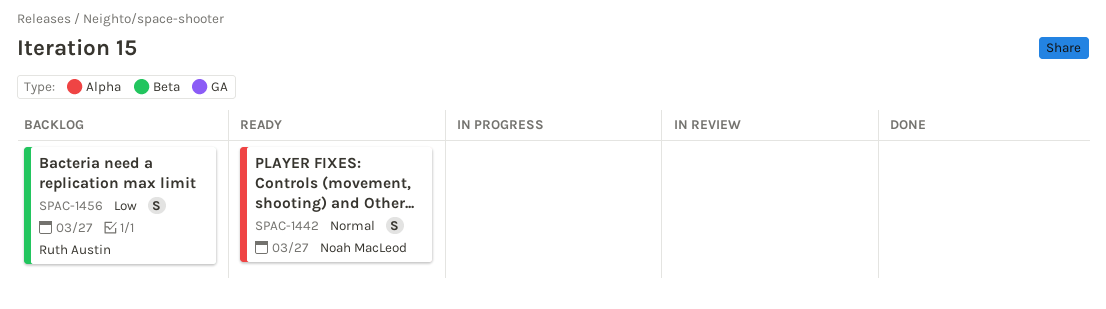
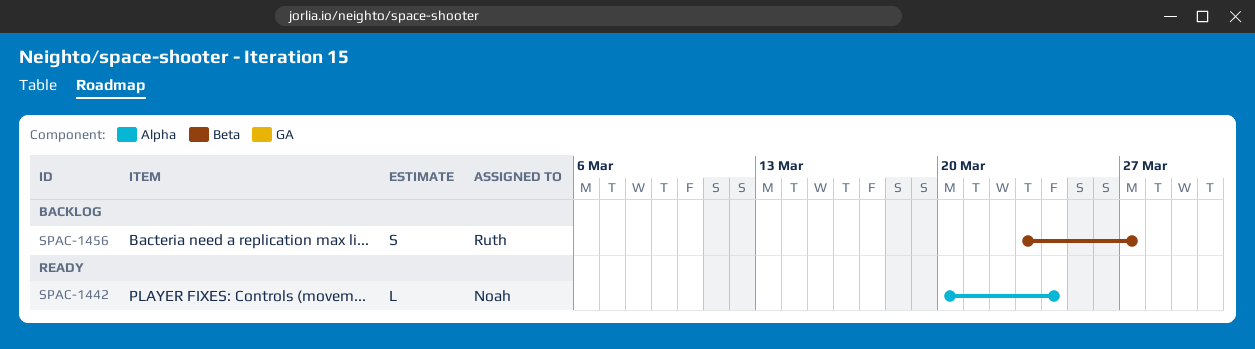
SPAC-1442, estimate: S -> L
SPAC-1442, due: Mar 27 -> Mar 24

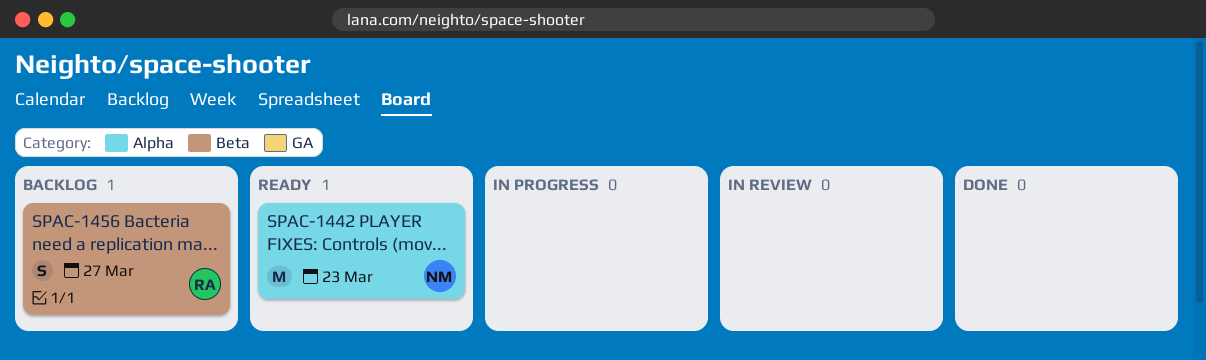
SPAC-1442, estimate: L -> M
SPAC-1442, due: Mar 24 -> Mar 23

